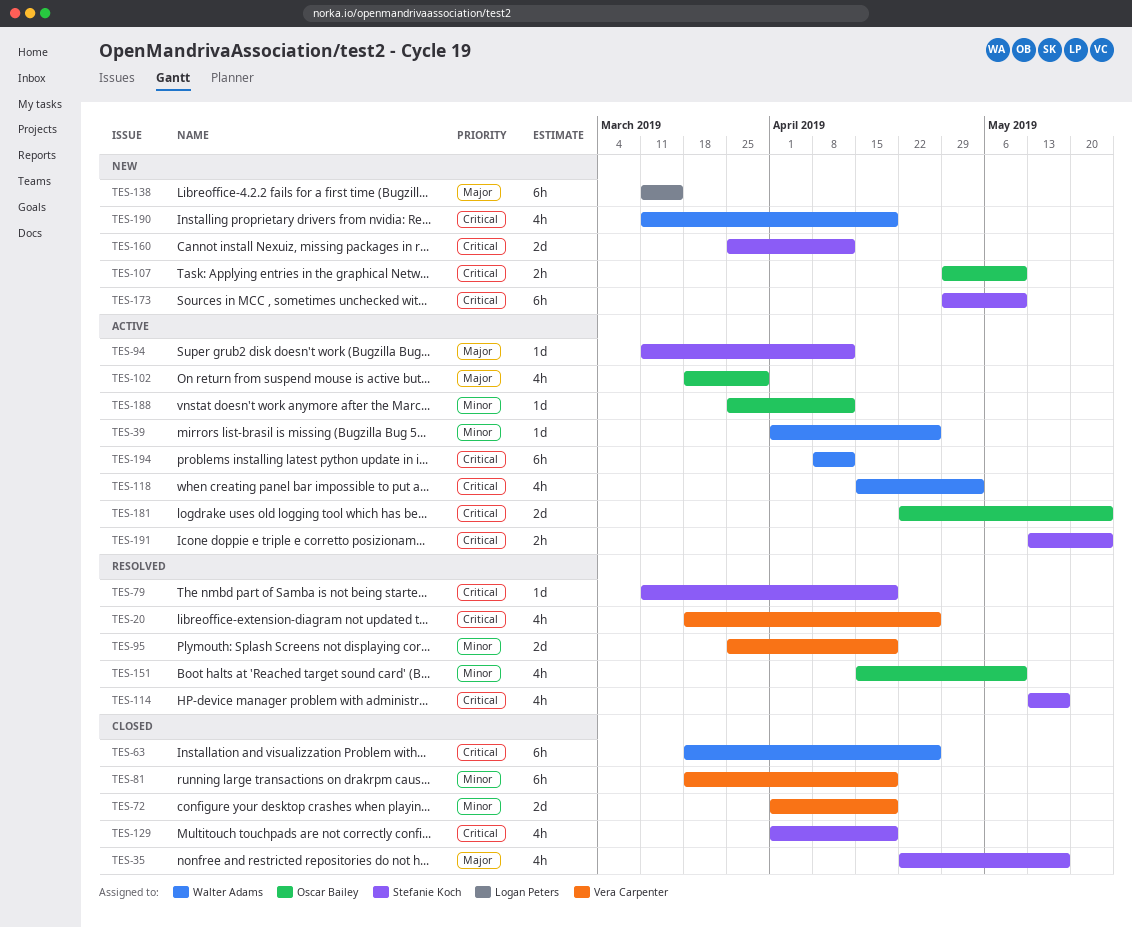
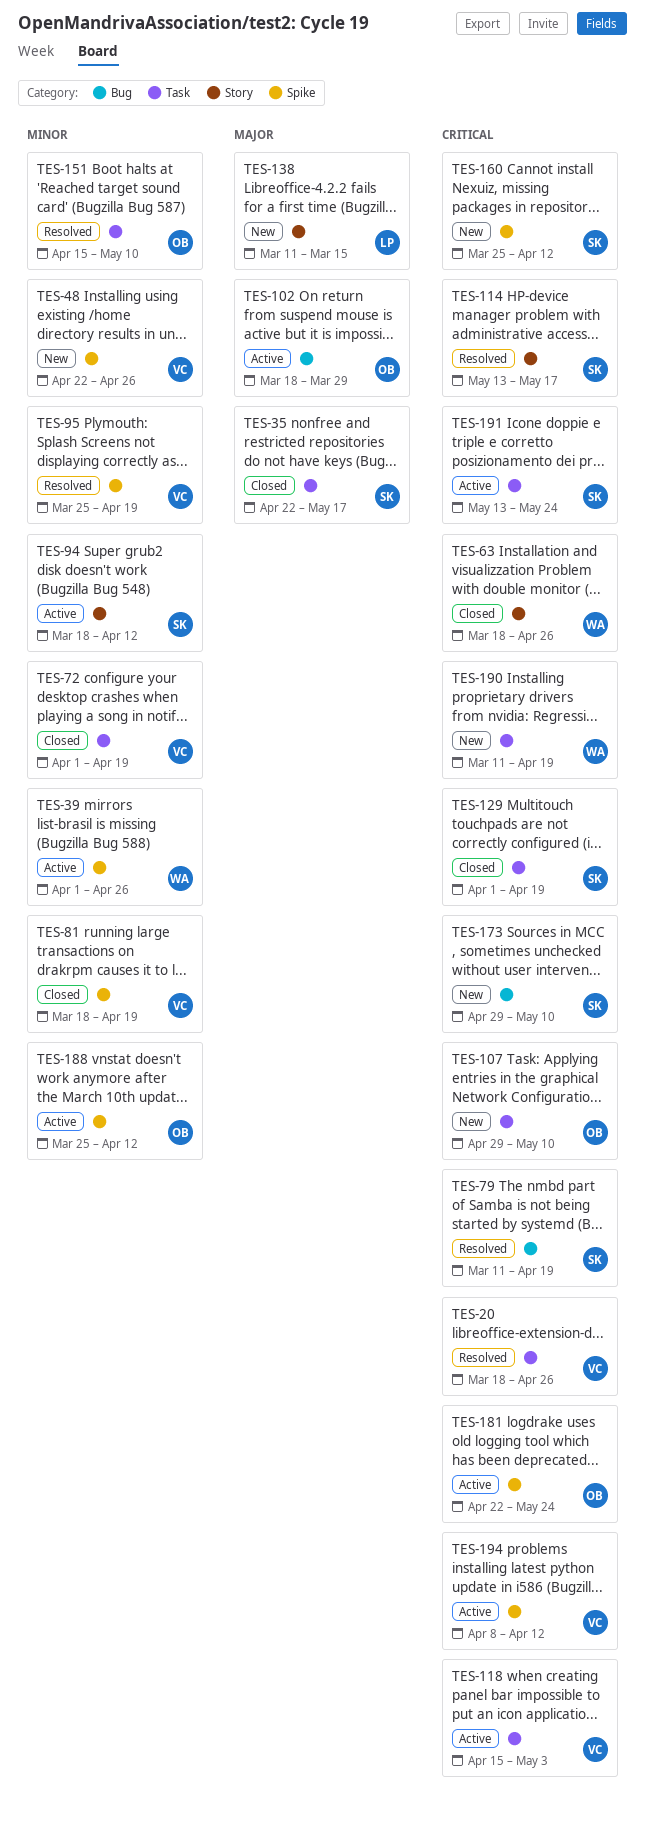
TES-48: none -> present
TES-94, priority: Major -> Minor
TES-94, start: Mar 11 -> Mar 18
TES-118, owner: Walter Adams -> Vera Carpenter
TES-194, owner: Walter Adams -> Vera Carpenter

